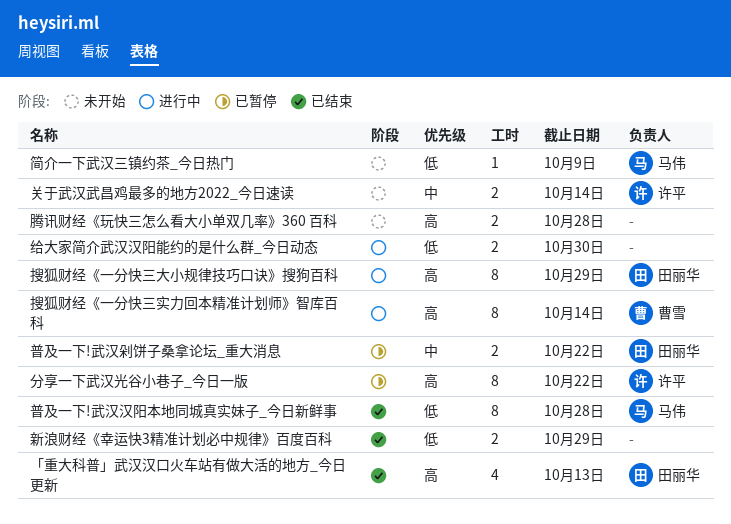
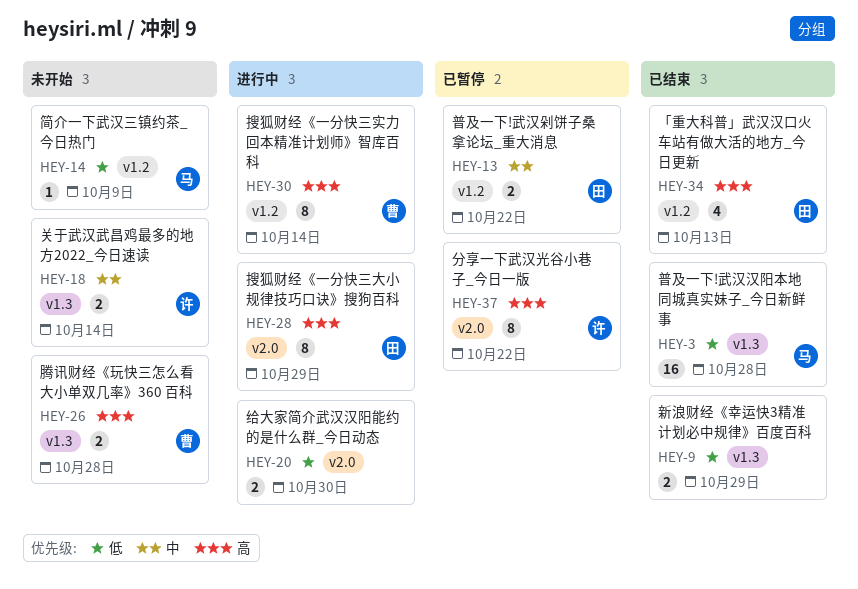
普及一下!武汉汉阳本地同城真实妹子_今日新鲜事, estimate: 8 -> 16
腾讯财经《玩快三怎么看大小单双几率》360 百科, owner: none -> 曹雪

